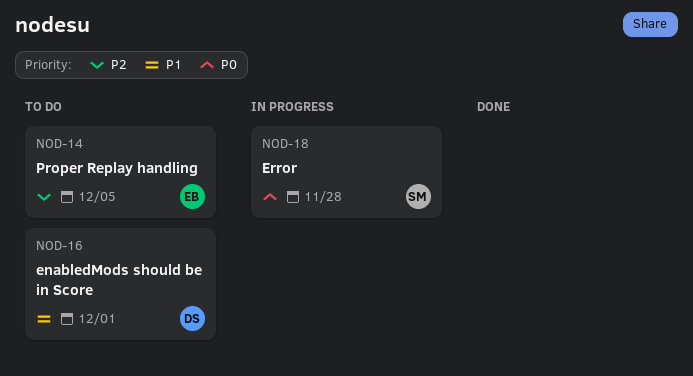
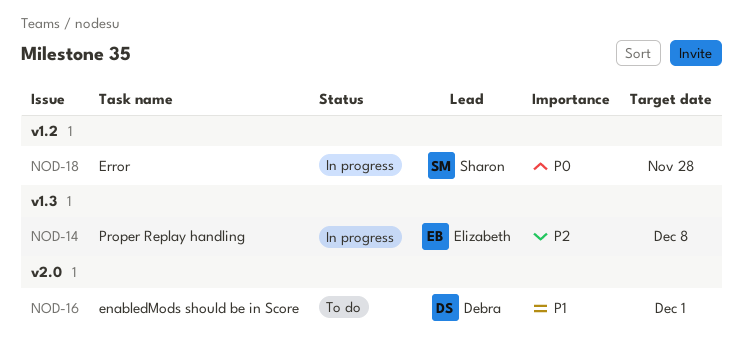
NOD-14, status: To do -> In progress
NOD-14, due: Dec 5 -> Dec 8

